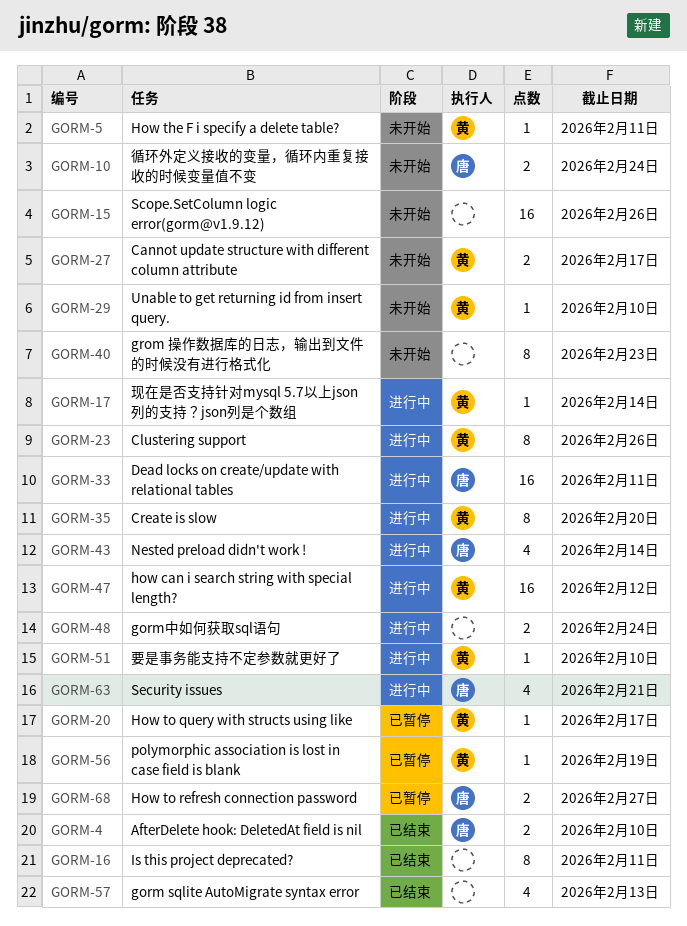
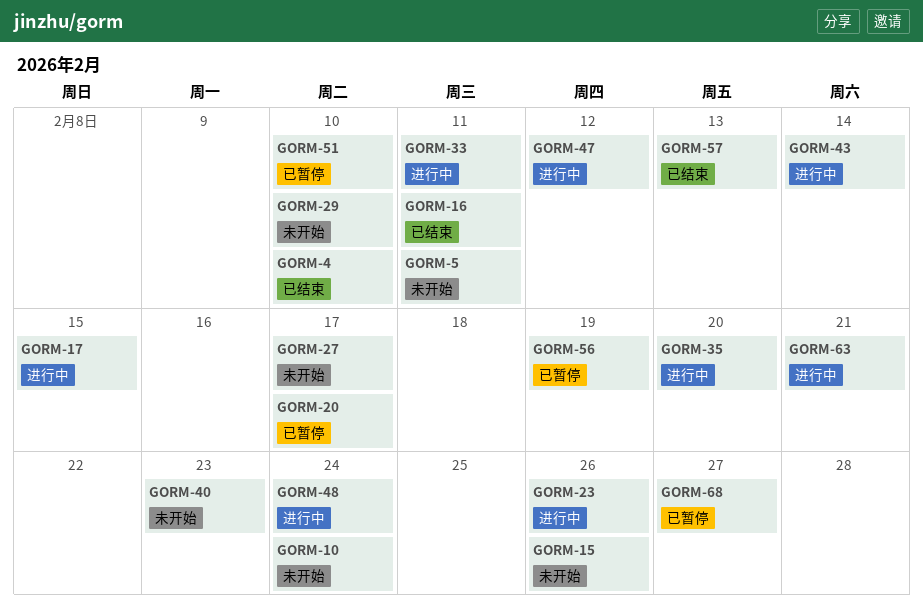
GORM-17, due: Feb 14 -> Feb 15
GORM-51, status: 进行中 -> 已暂停

